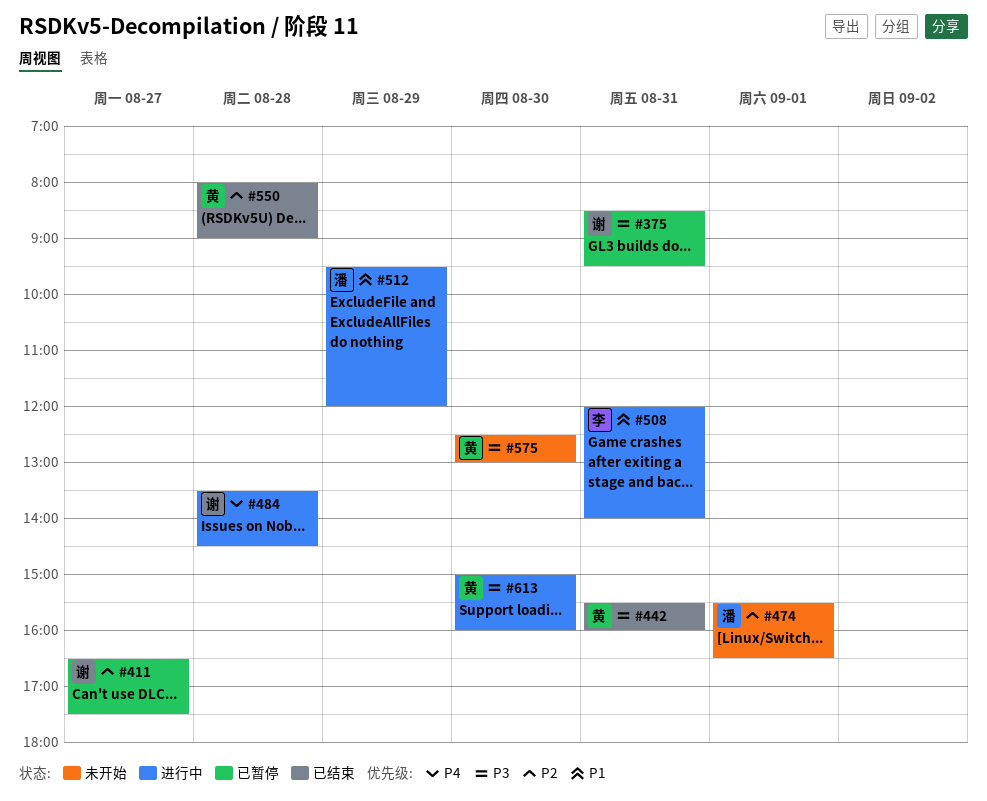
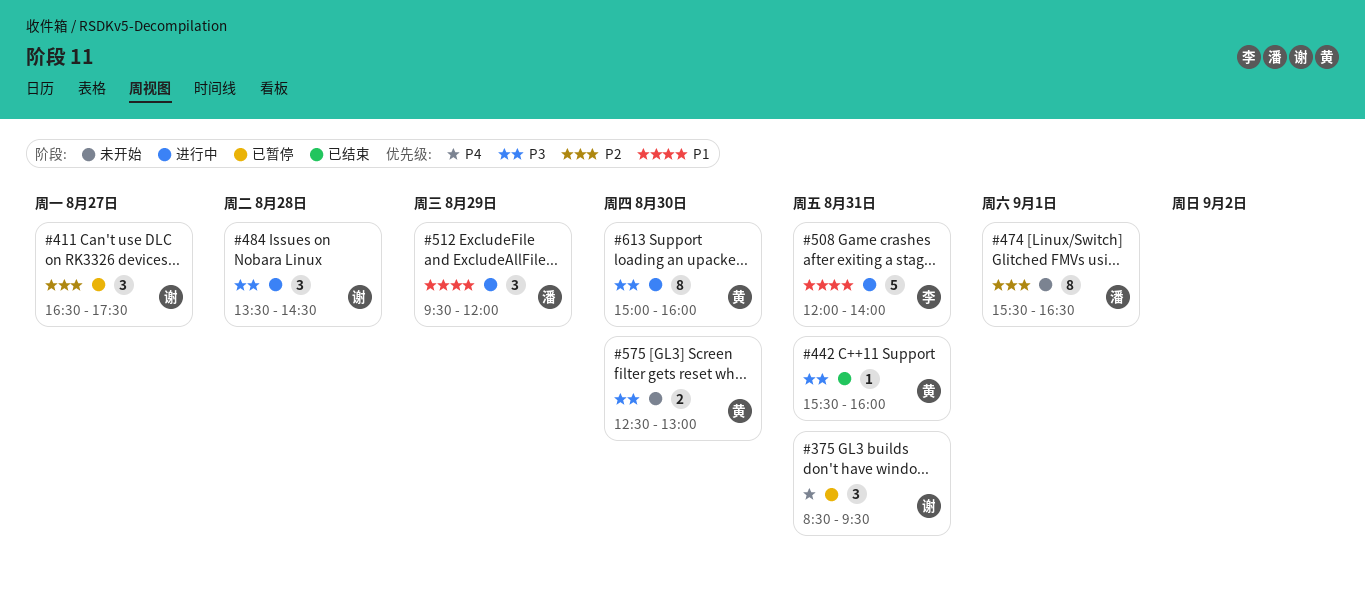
#375, priority: P3 -> P4
#484, priority: P4 -> P3
#550: present -> none

